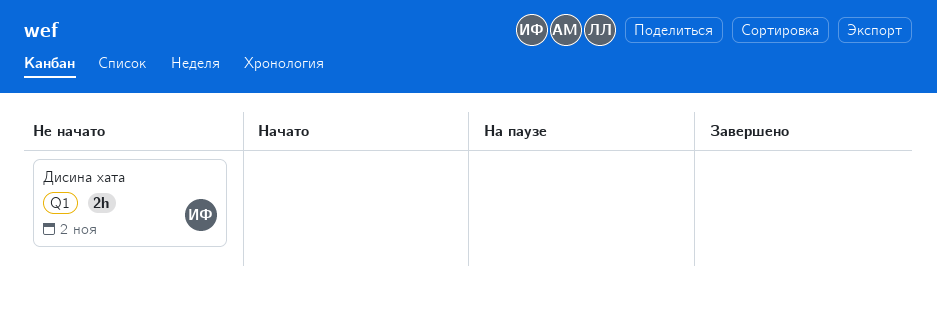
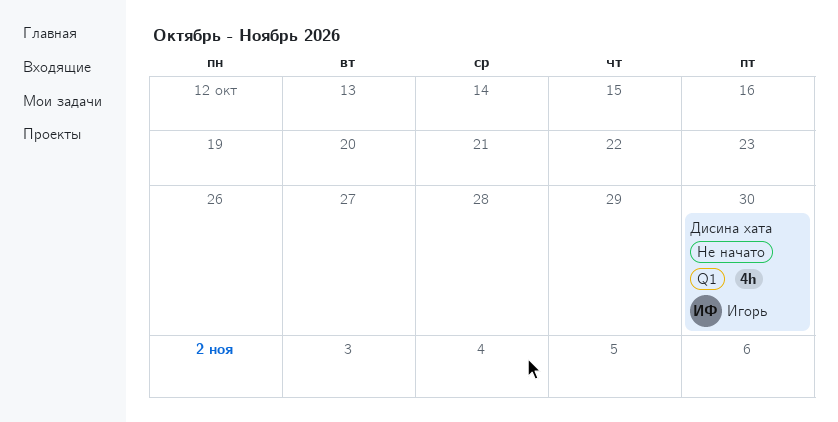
Дисина хата, estimate: 2h -> 4h
Дисина хата, due: Nov 2 -> Oct 30

